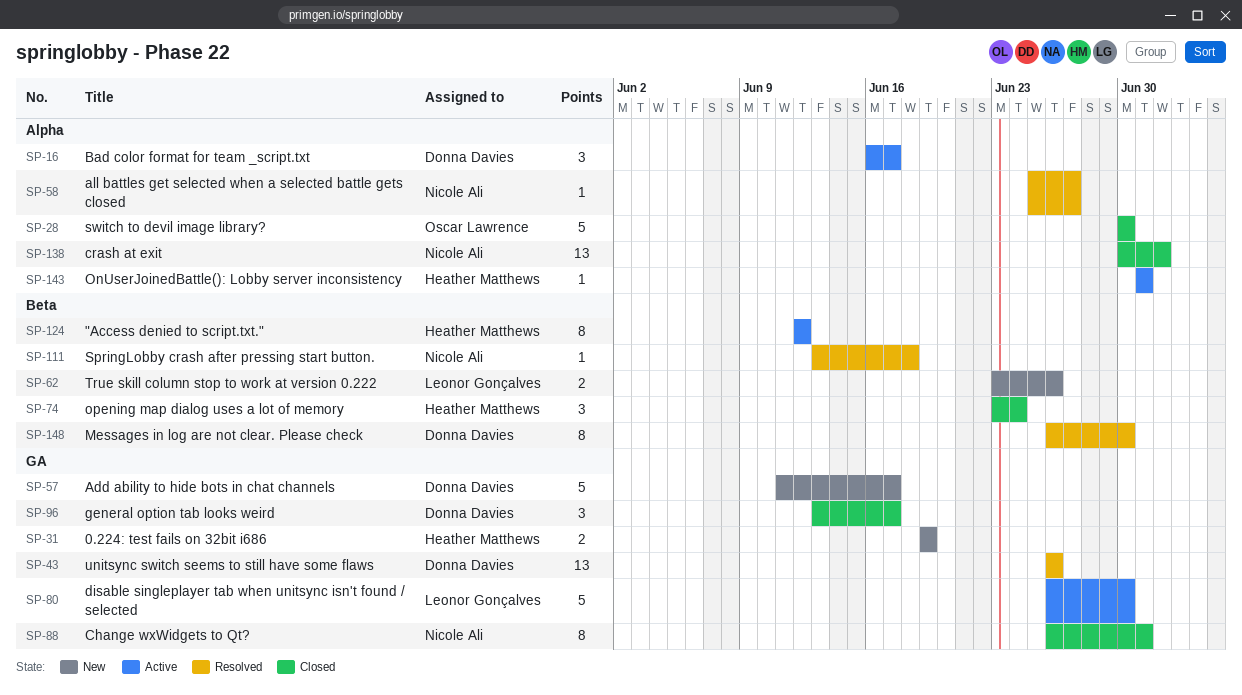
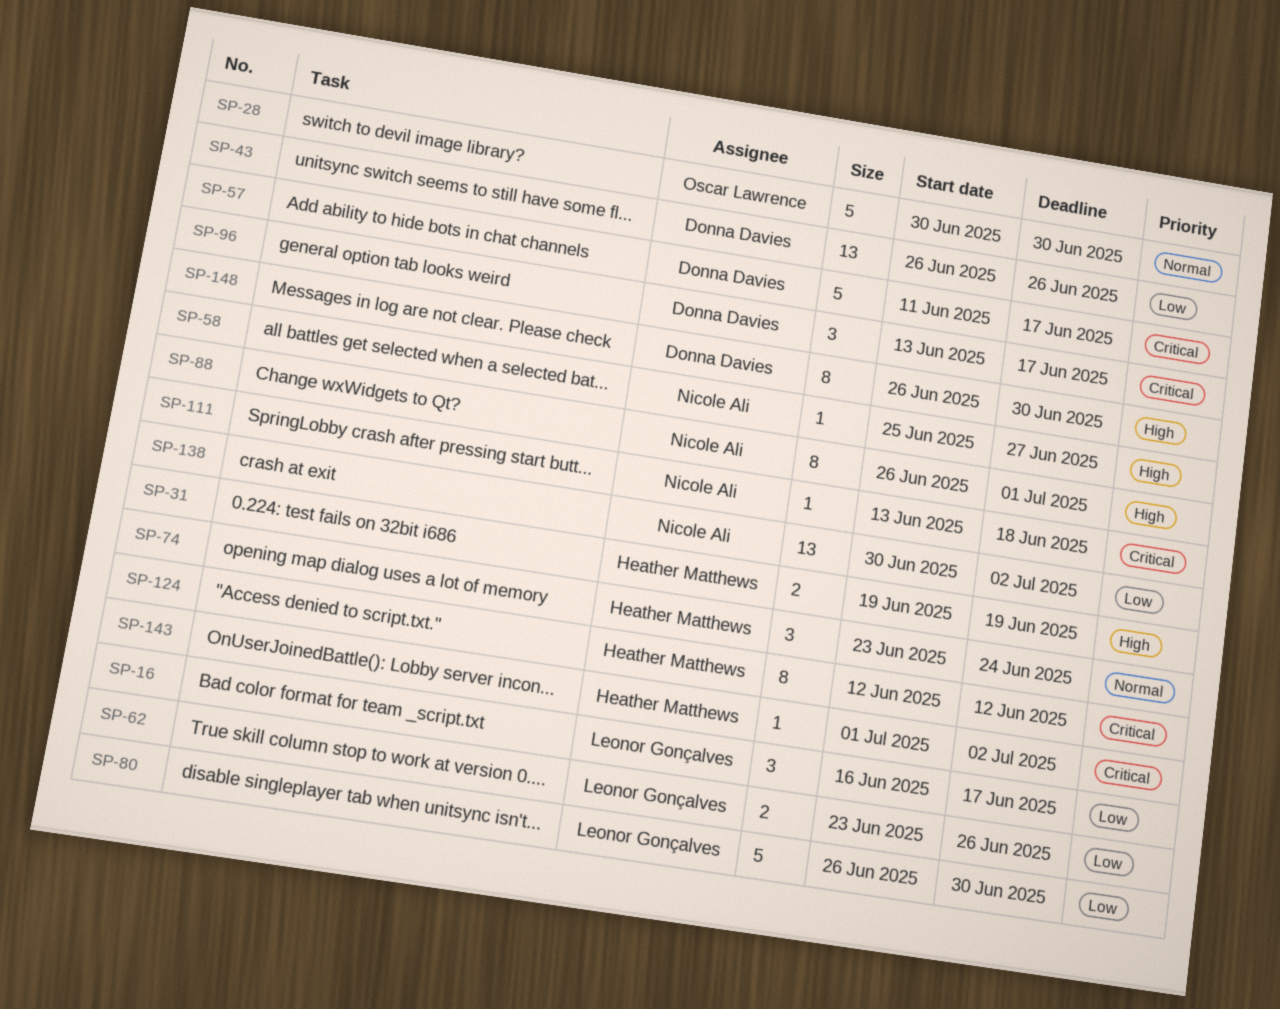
SP-16, owner: Donna Davies -> Leonor Gonçalves
SP-143, due: Jul 1 -> Jul 2

